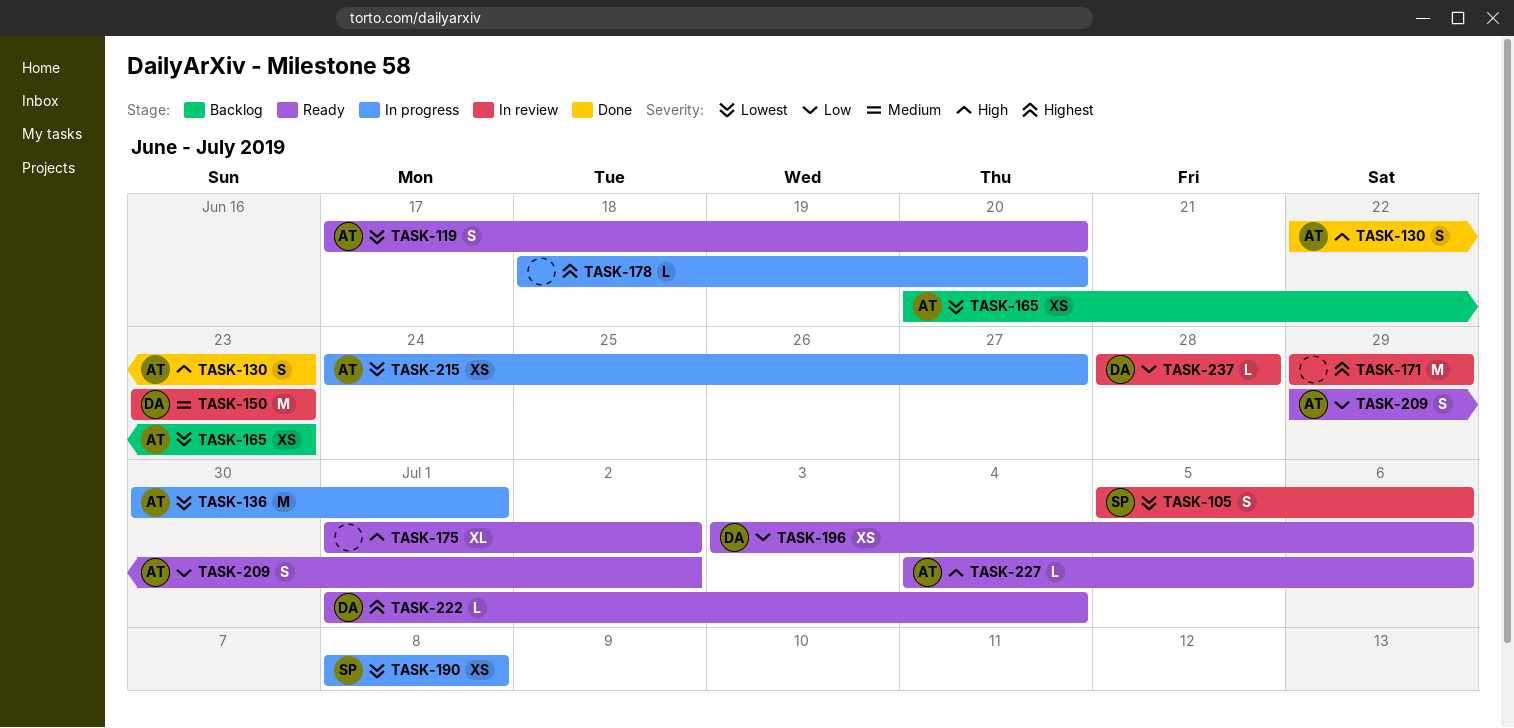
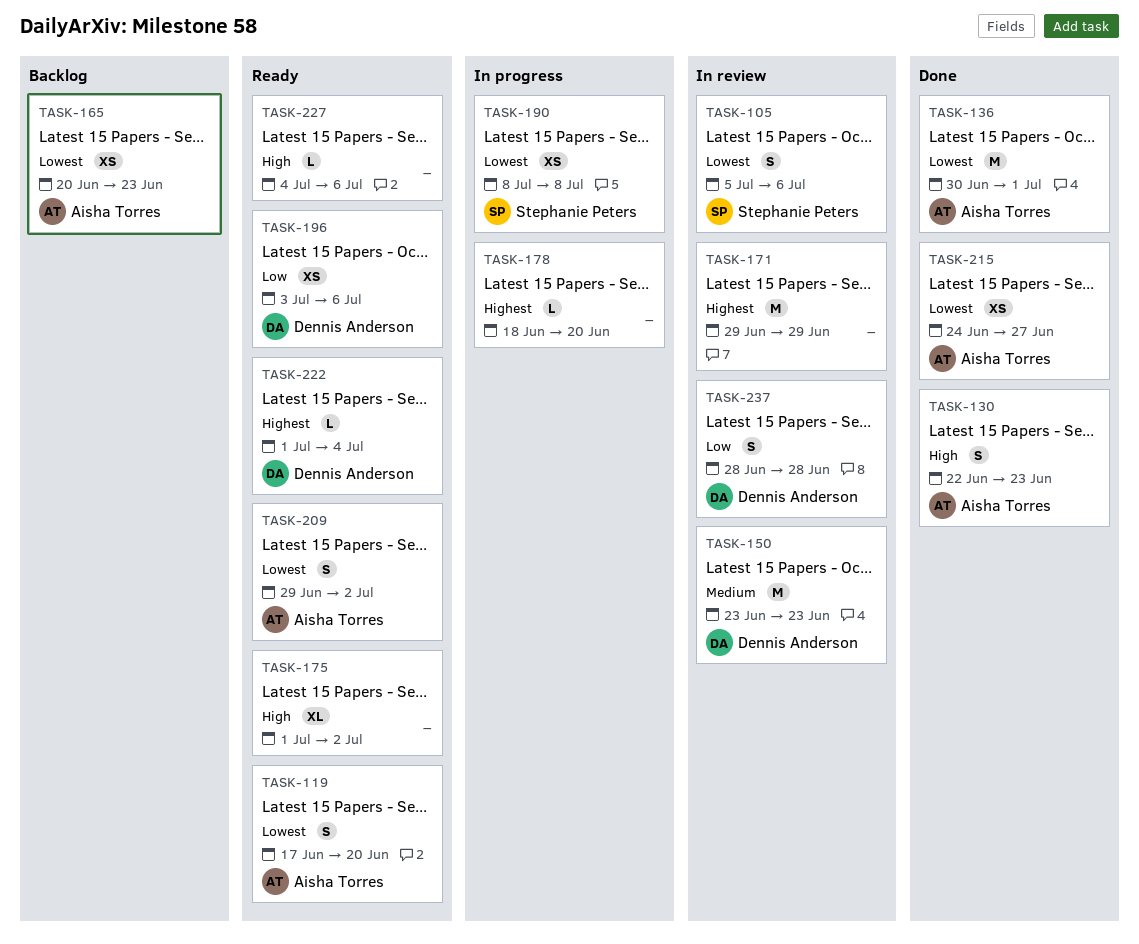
TASK-136, status: In progress -> Done
TASK-209, priority: Low -> Lowest
TASK-215, status: In progress -> Done
TASK-227, owner: Aisha Torres -> none
TASK-237, estimate: L -> S

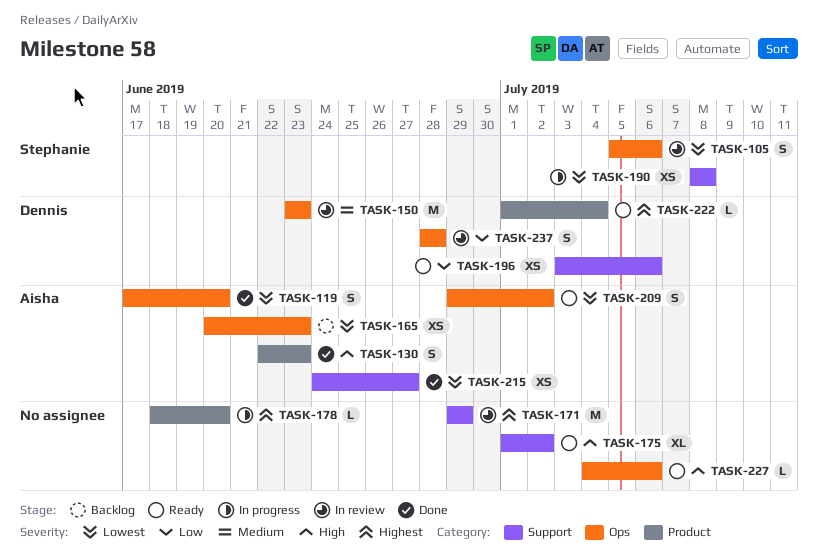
TASK-119, status: Ready -> Done
TASK-136: present -> none

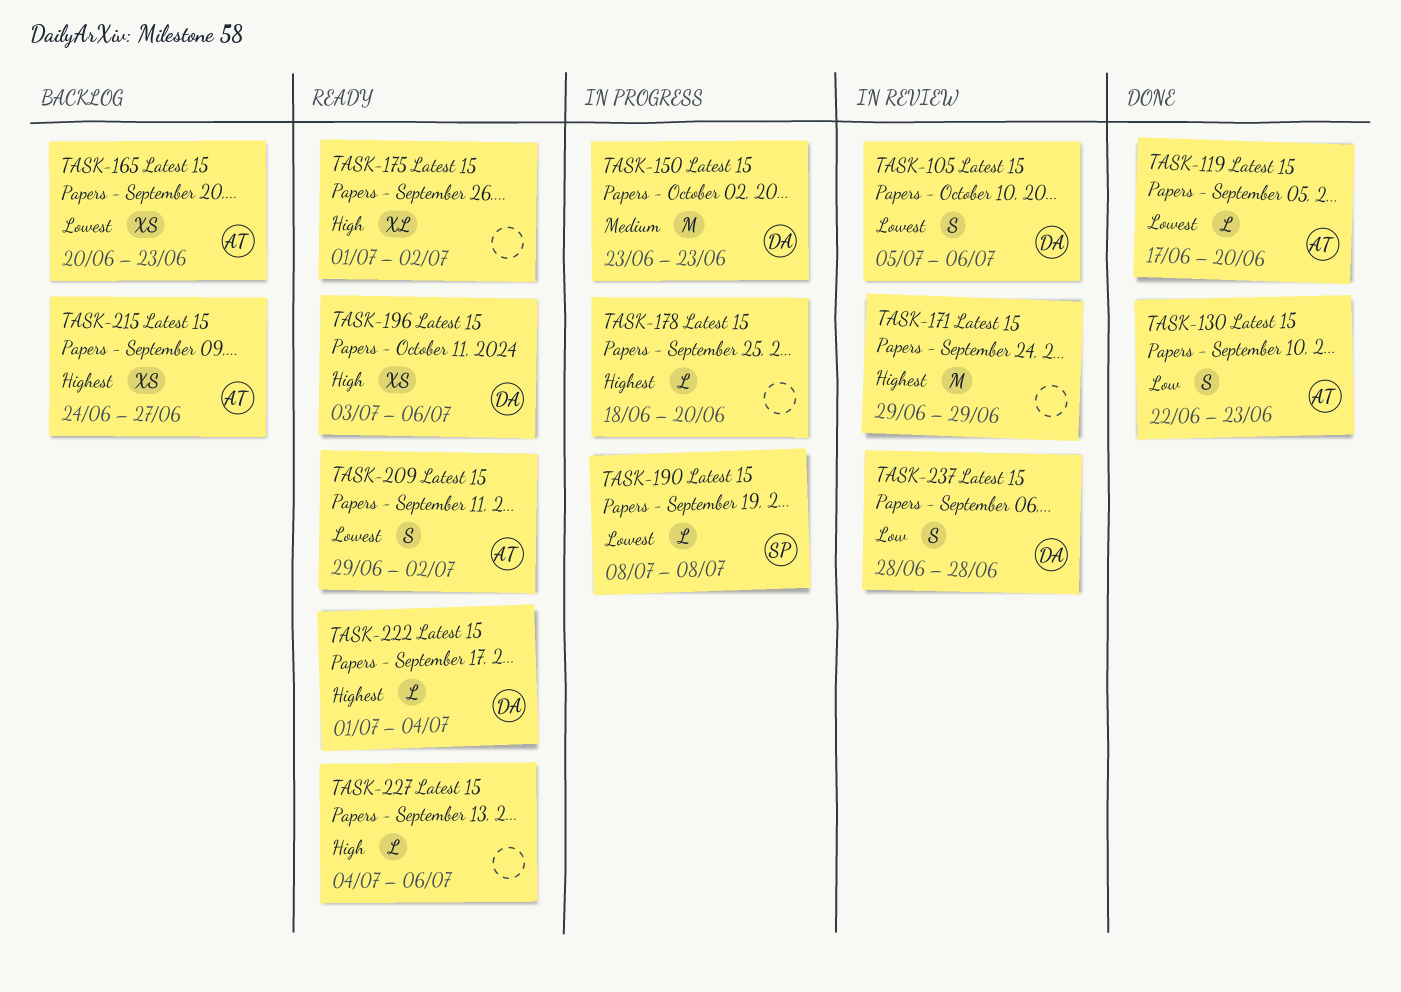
TASK-105, owner: Stephanie -> Dennis
TASK-119, estimate: S -> L
TASK-130, priority: High -> Low
TASK-150, status: In review -> In progress
TASK-190, estimate: XS -> L
TASK-196, priority: Low -> High
TASK-215, status: Done -> Backlog
TASK-215, priority: Lowest -> Highest

